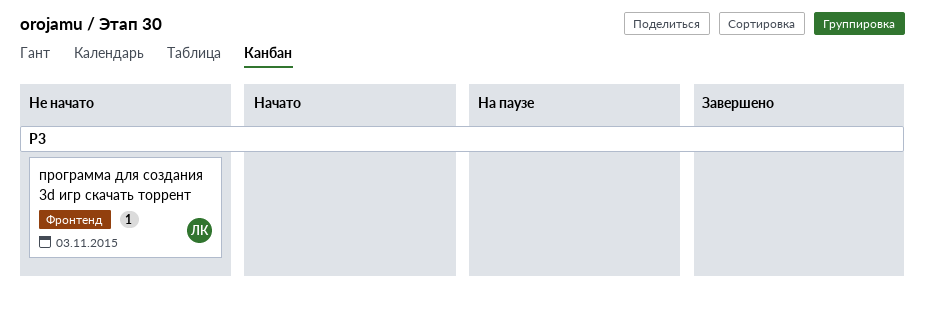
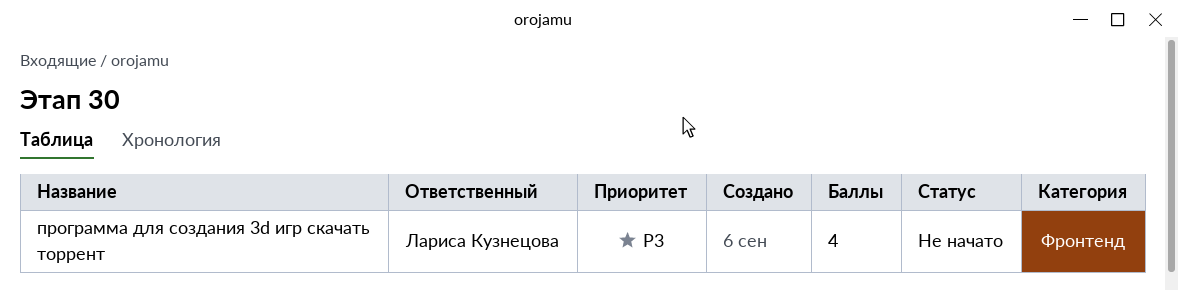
программа для создания 3d игр скачать торрент, estimate: 1 -> 4

